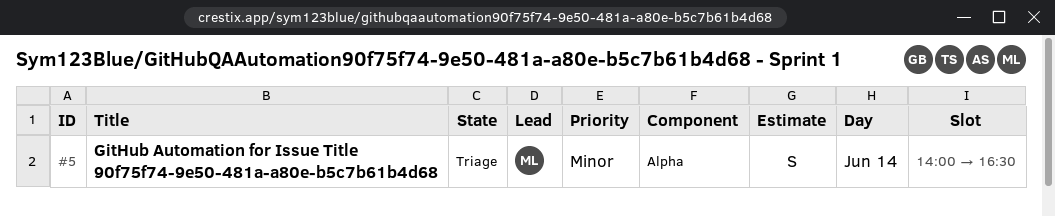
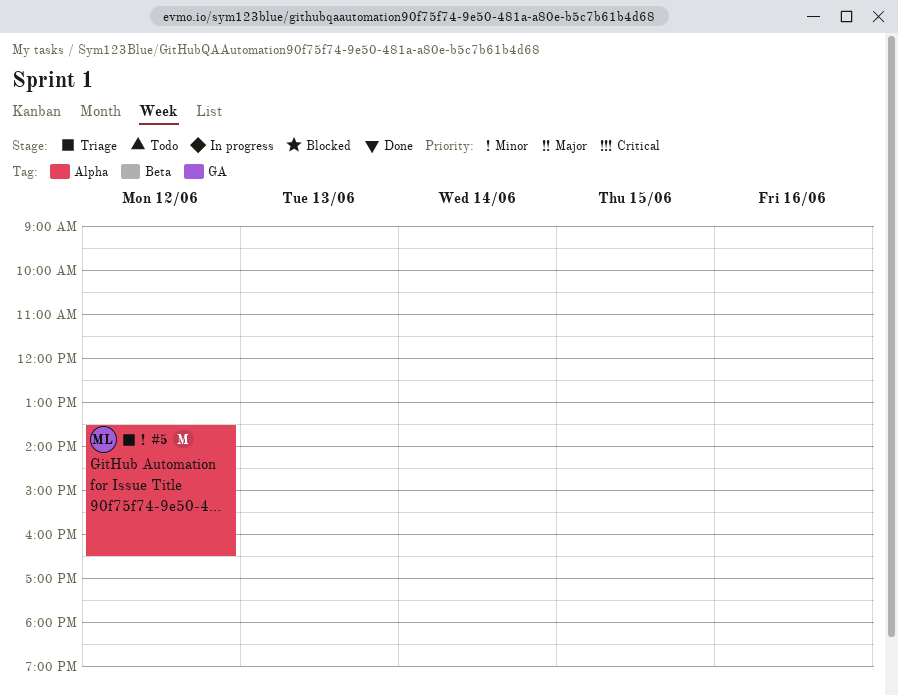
#5, estimate: S -> M
#5, day: Jun 14 -> Jun 12
#5, begins: 14:00 -> 13:30

